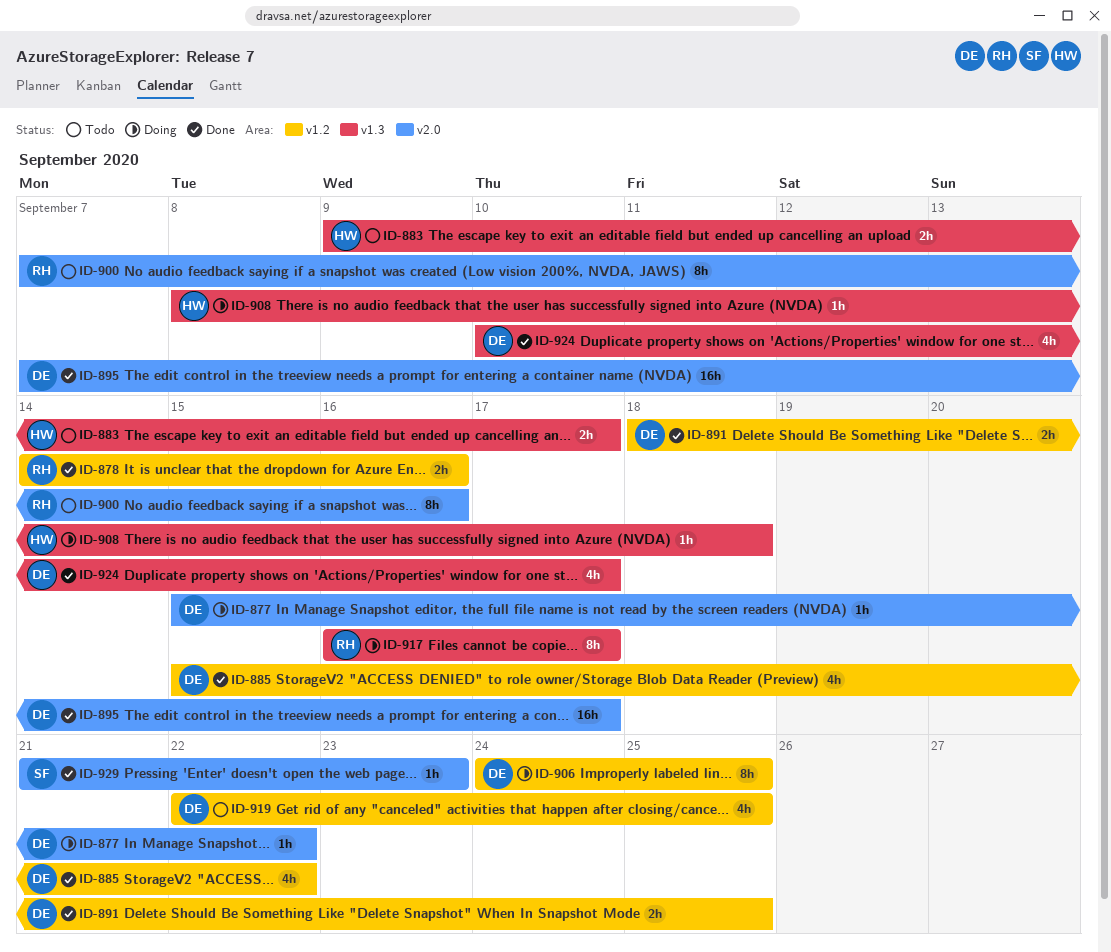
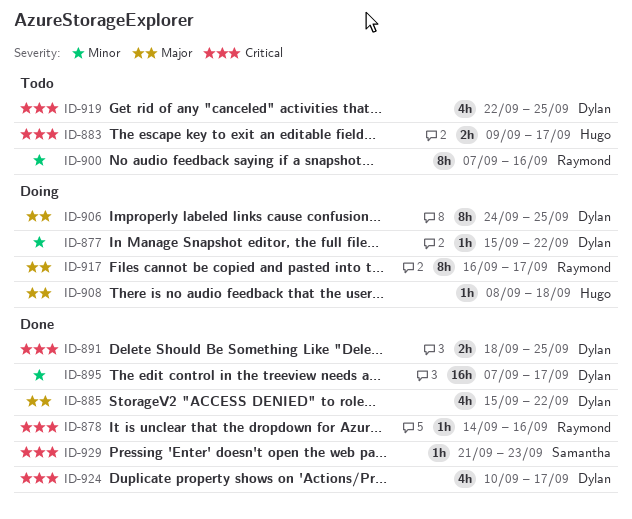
ID-878, estimate: 2h -> 1h

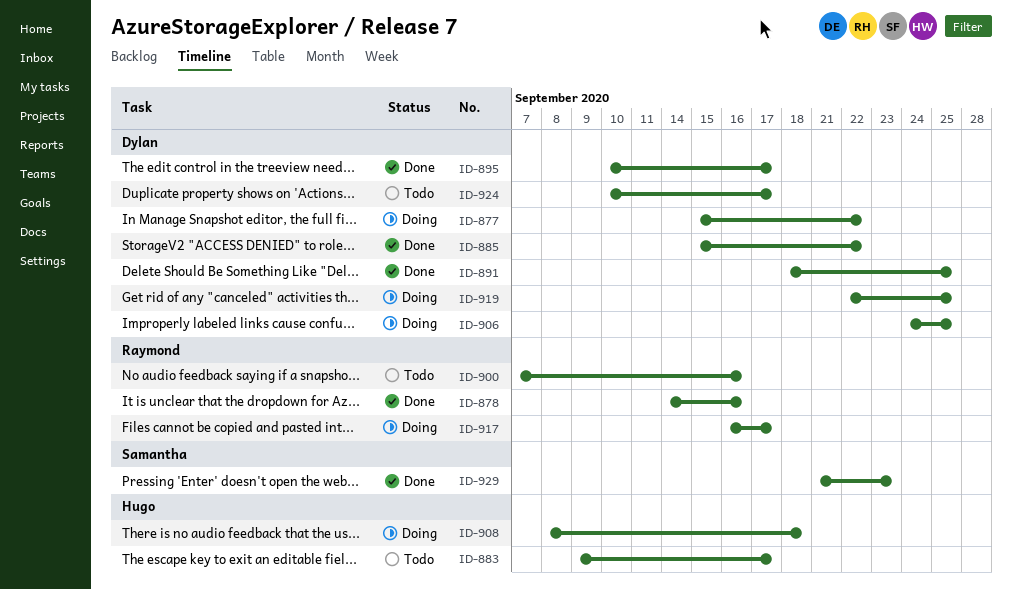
ID-895, start: Sep 7 -> Sep 10
ID-919, status: Todo -> Doing
ID-924, status: Done -> Todo

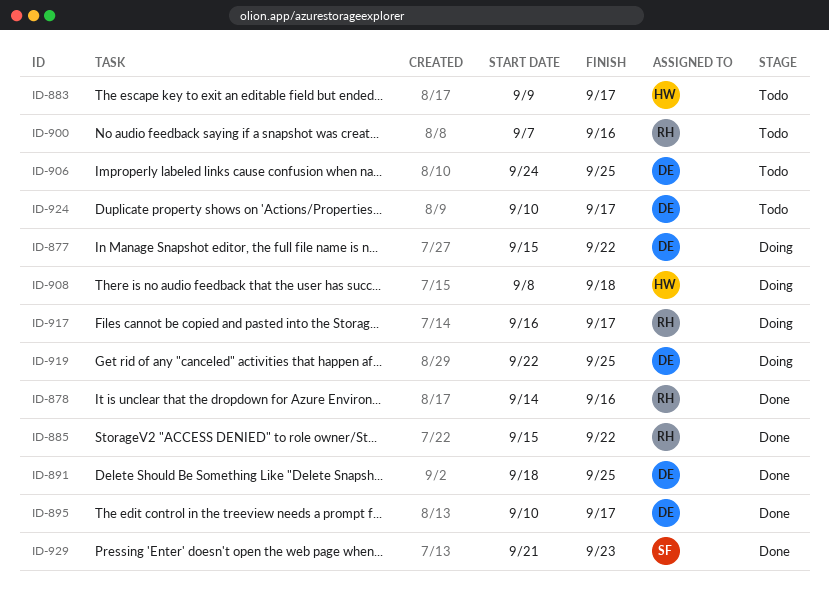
ID-885, owner: Dylan -> Raymond
ID-906, status: Doing -> Todo

